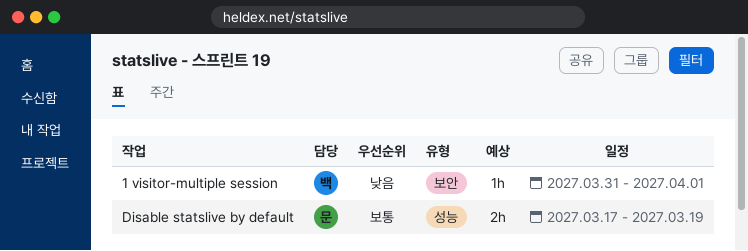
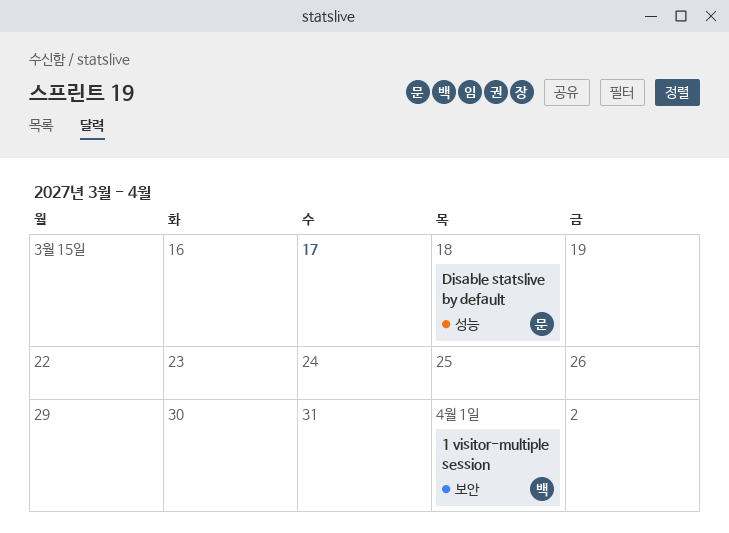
Disable statslive by default, due: Mar 19 -> Mar 18

